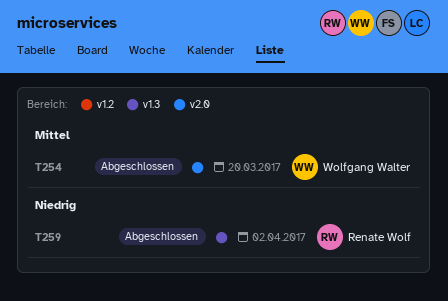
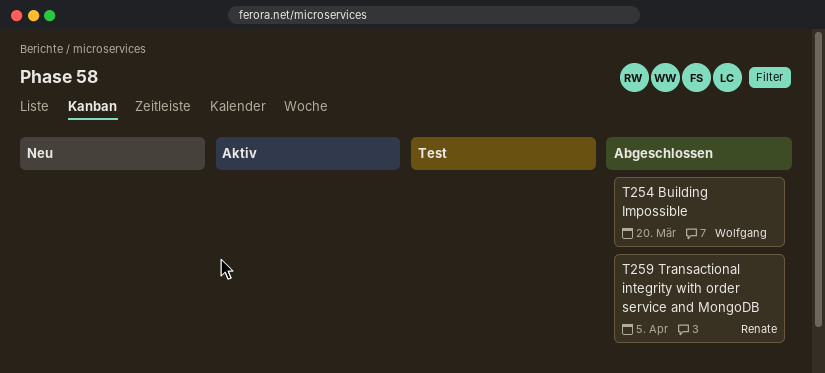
T259, due: Apr 2 -> Apr 5

